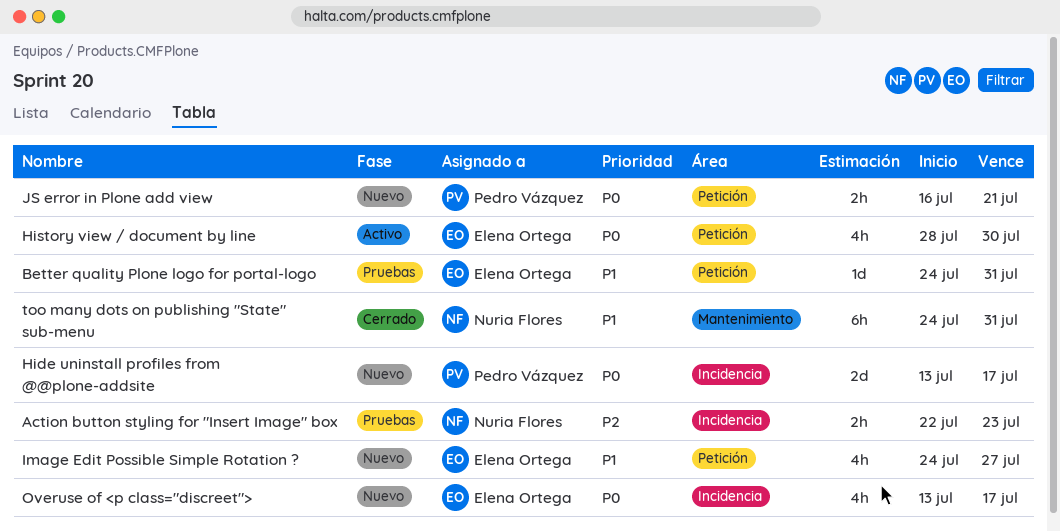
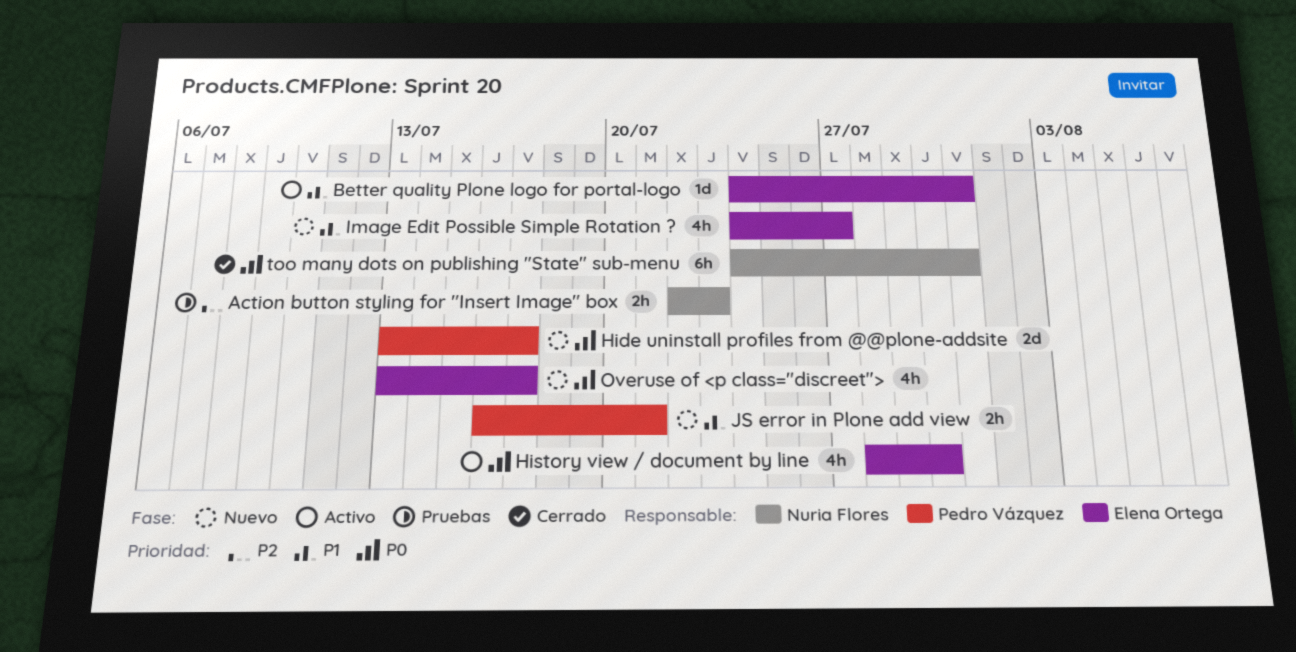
Better quality Plone logo for portal-logo, status: Pruebas -> Activo
JS error in Plone add view, priority: P0 -> P1
too many dots on publishing "State" sub-menu, priority: P1 -> P0

